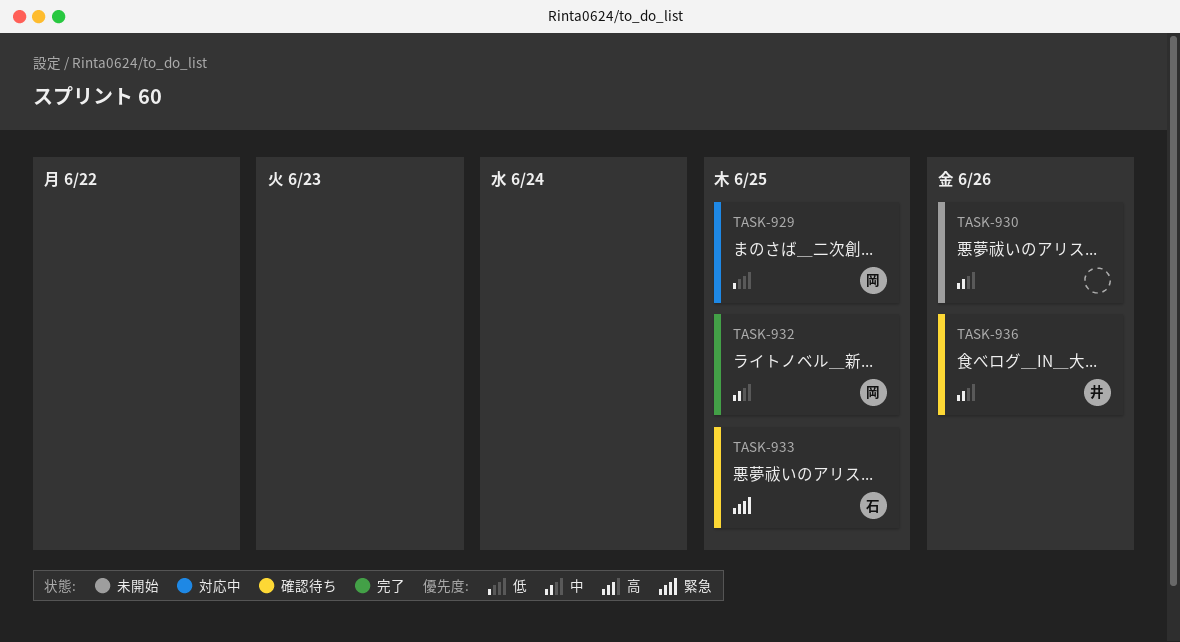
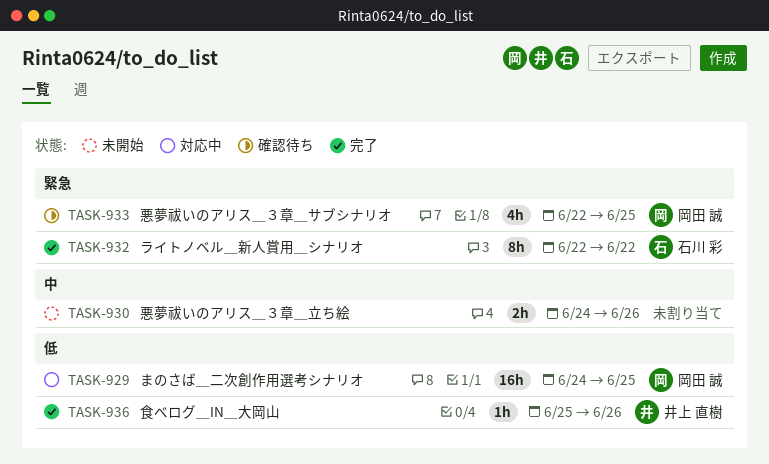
TASK-932, owner: 岡田 誠 -> 石川 彩
TASK-932, priority: 中 -> 緊急
TASK-932, due: Jun 25 -> Jun 22
TASK-933, owner: 石川 彩 -> 岡田 誠
TASK-936, status: 確認待ち -> 完了
TASK-936, priority: 中 -> 低

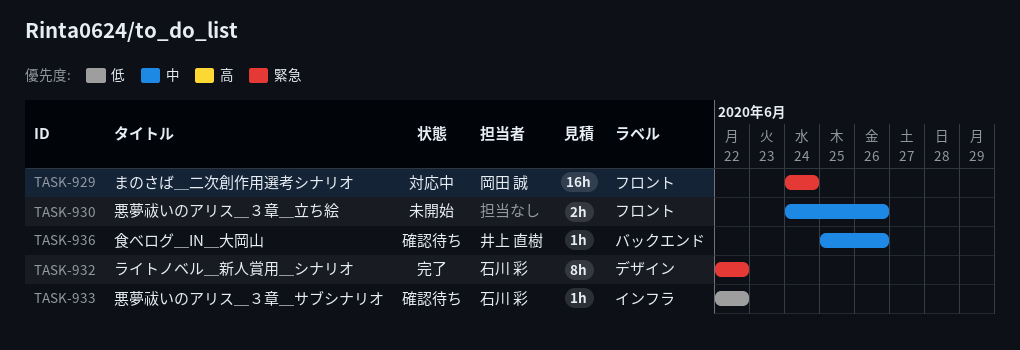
TASK-929, priority: 低 -> 緊急
TASK-929, due: Jun 25 -> Jun 24
TASK-933, owner: 岡田 誠 -> 石川 彩
TASK-933, priority: 緊急 -> 低
TASK-933, estimate: 4h -> 1h
TASK-933, due: Jun 25 -> Jun 22
TASK-936, status: 完了 -> 確認待ち
TASK-936, priority: 低 -> 中

